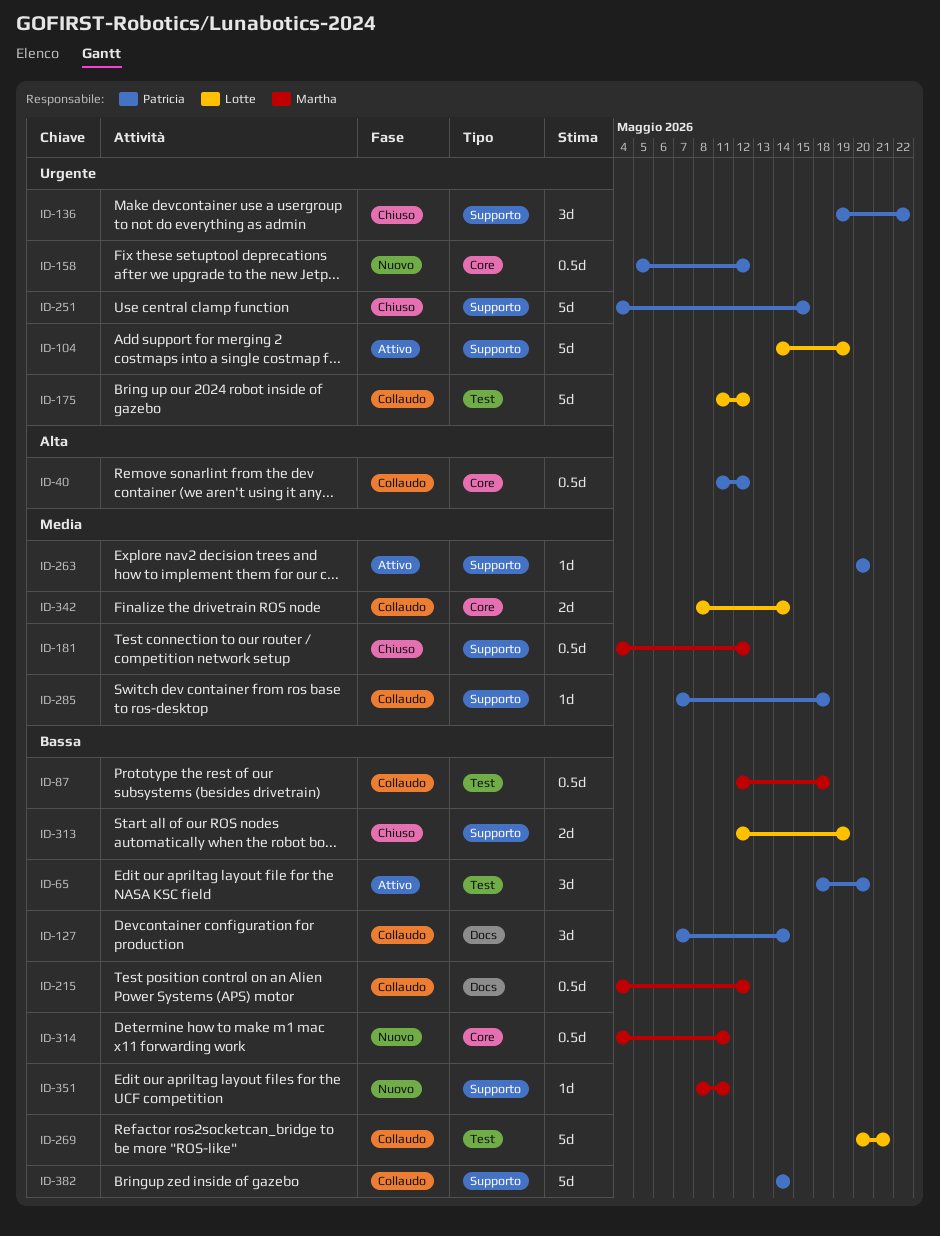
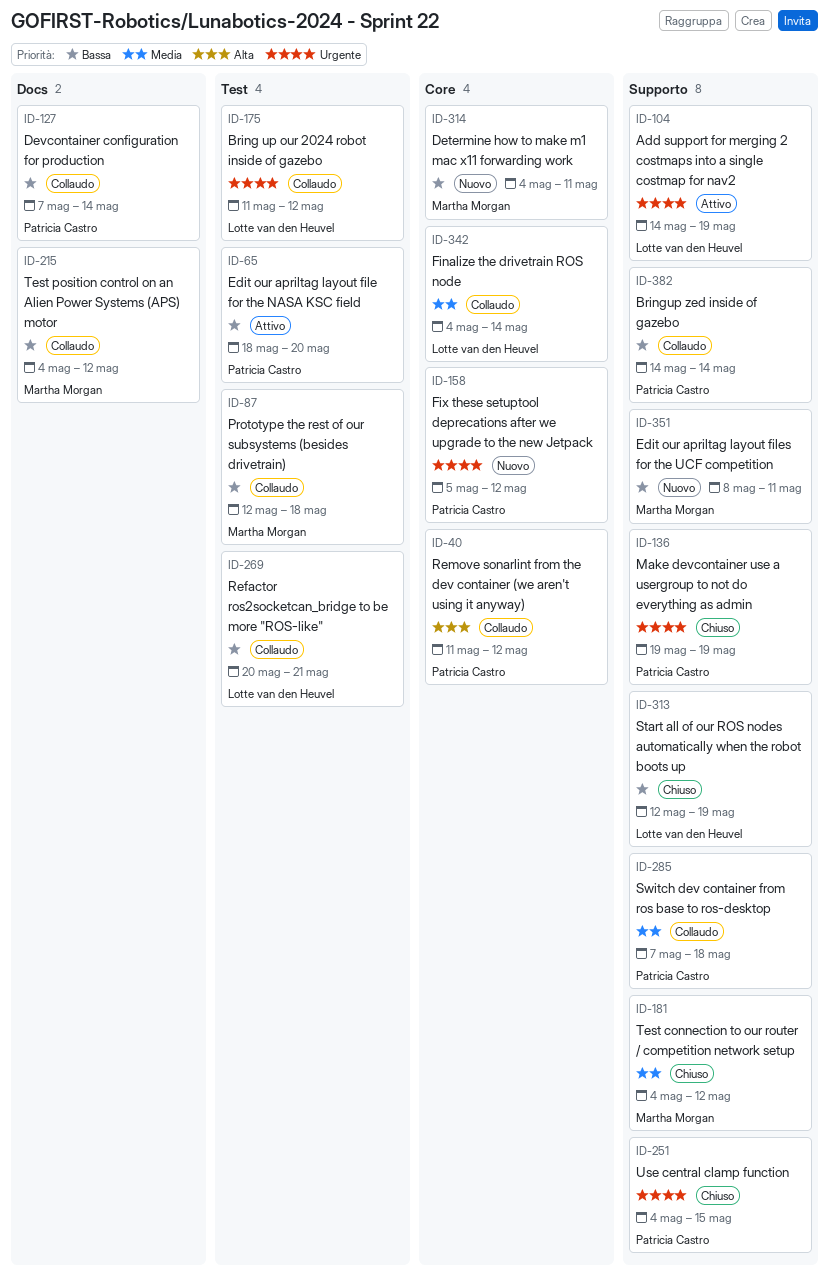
ID-136, due: May 22 -> May 19
ID-263: present -> none
ID-342, start: May 8 -> May 4

